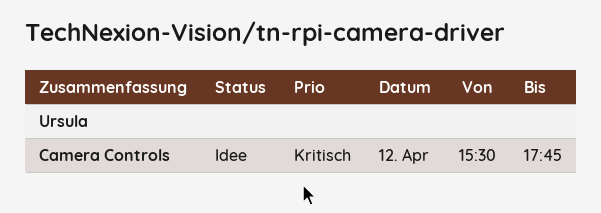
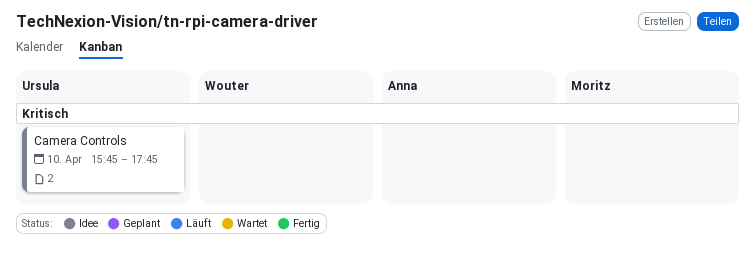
Camera Controls, day: Apr 12 -> Apr 10
Camera Controls, begins: 15:30 -> 15:45

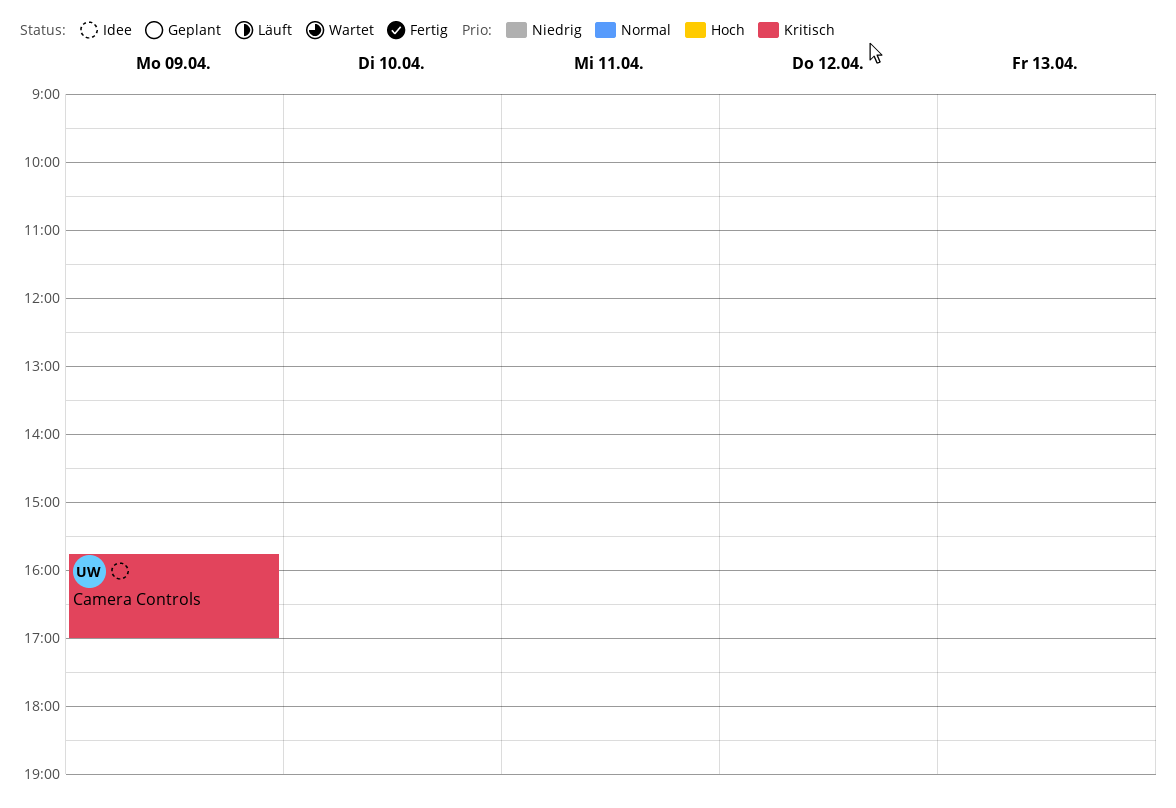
Camera Controls, day: Apr 10 -> Apr 9
Camera Controls, ends: 17:45 -> 17:00

